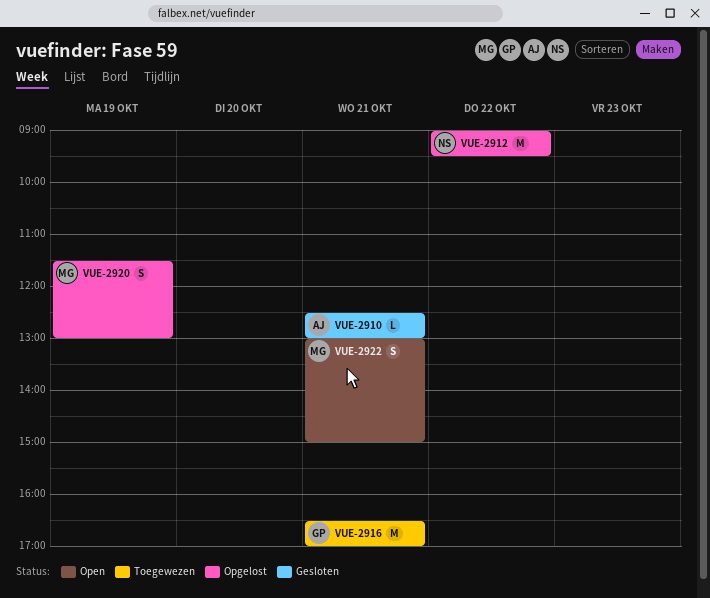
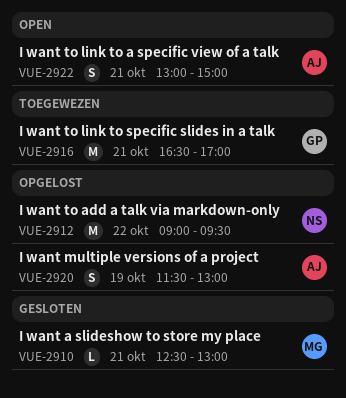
VUE-2910, owner: AJ -> MG
VUE-2920, owner: MG -> AJ
VUE-2922, owner: MG -> AJ

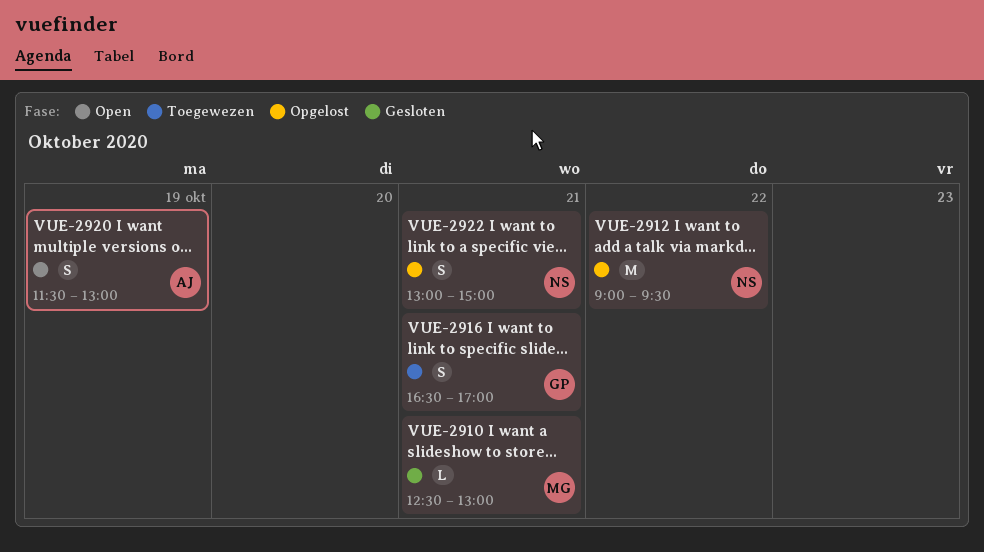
VUE-2916, estimate: M -> S
VUE-2920, status: Opgelost -> Open
VUE-2922, status: Open -> Opgelost
VUE-2922, owner: AJ -> NS

